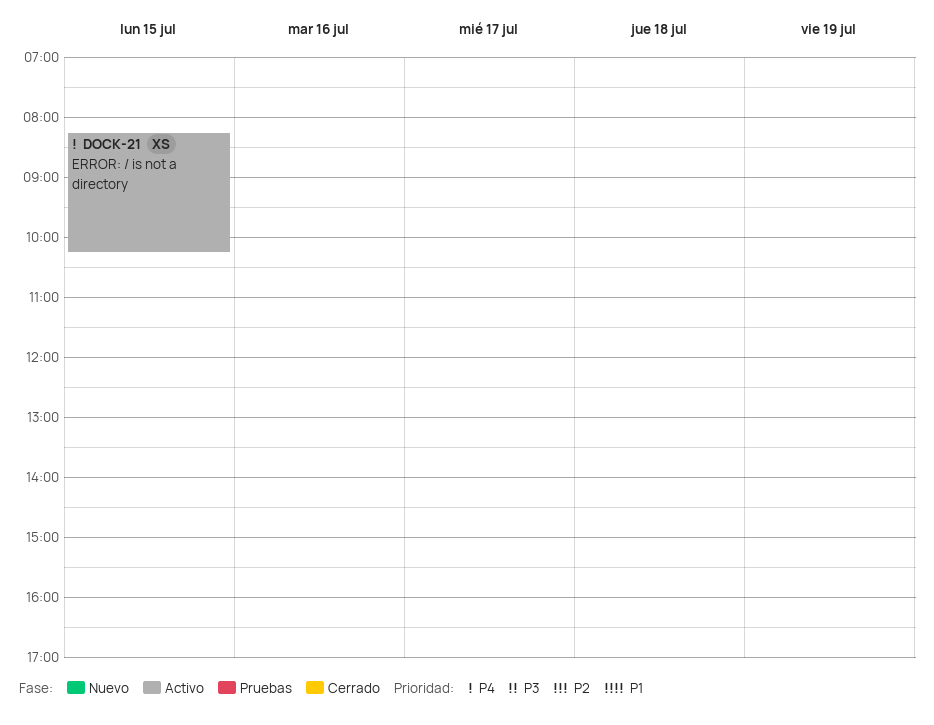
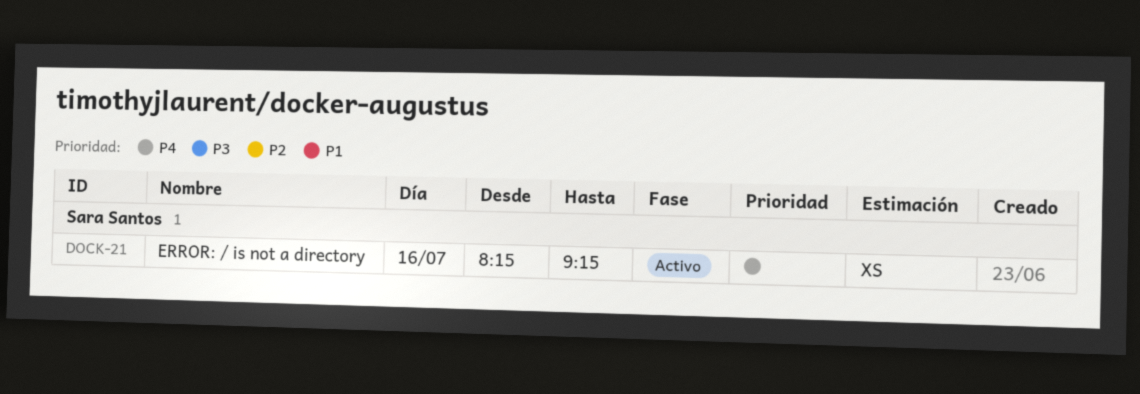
DOCK-21, day: Jul 15 -> Jul 16
DOCK-21, ends: 10:15 -> 09:15

